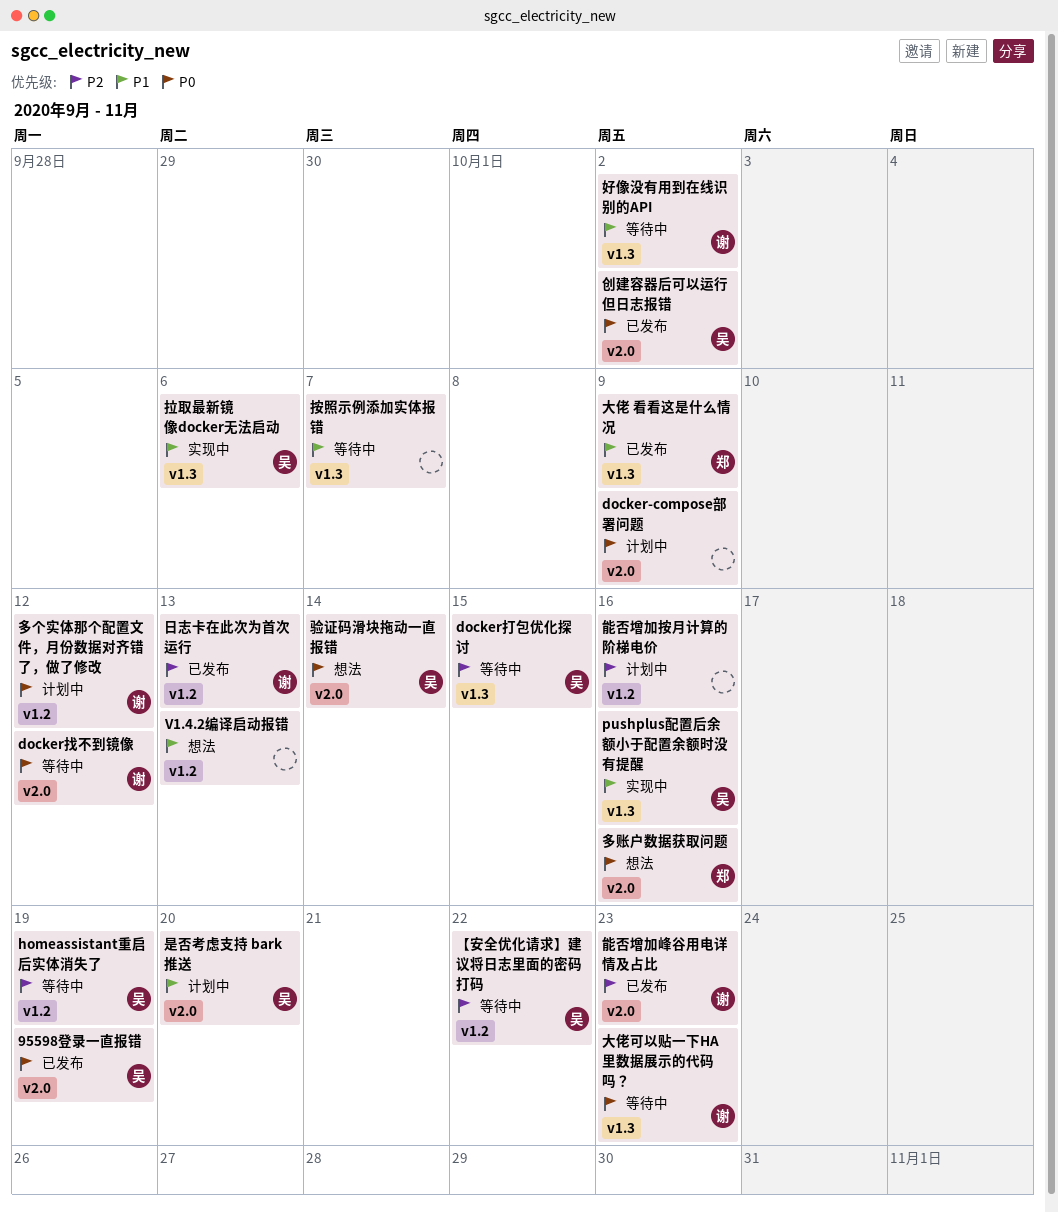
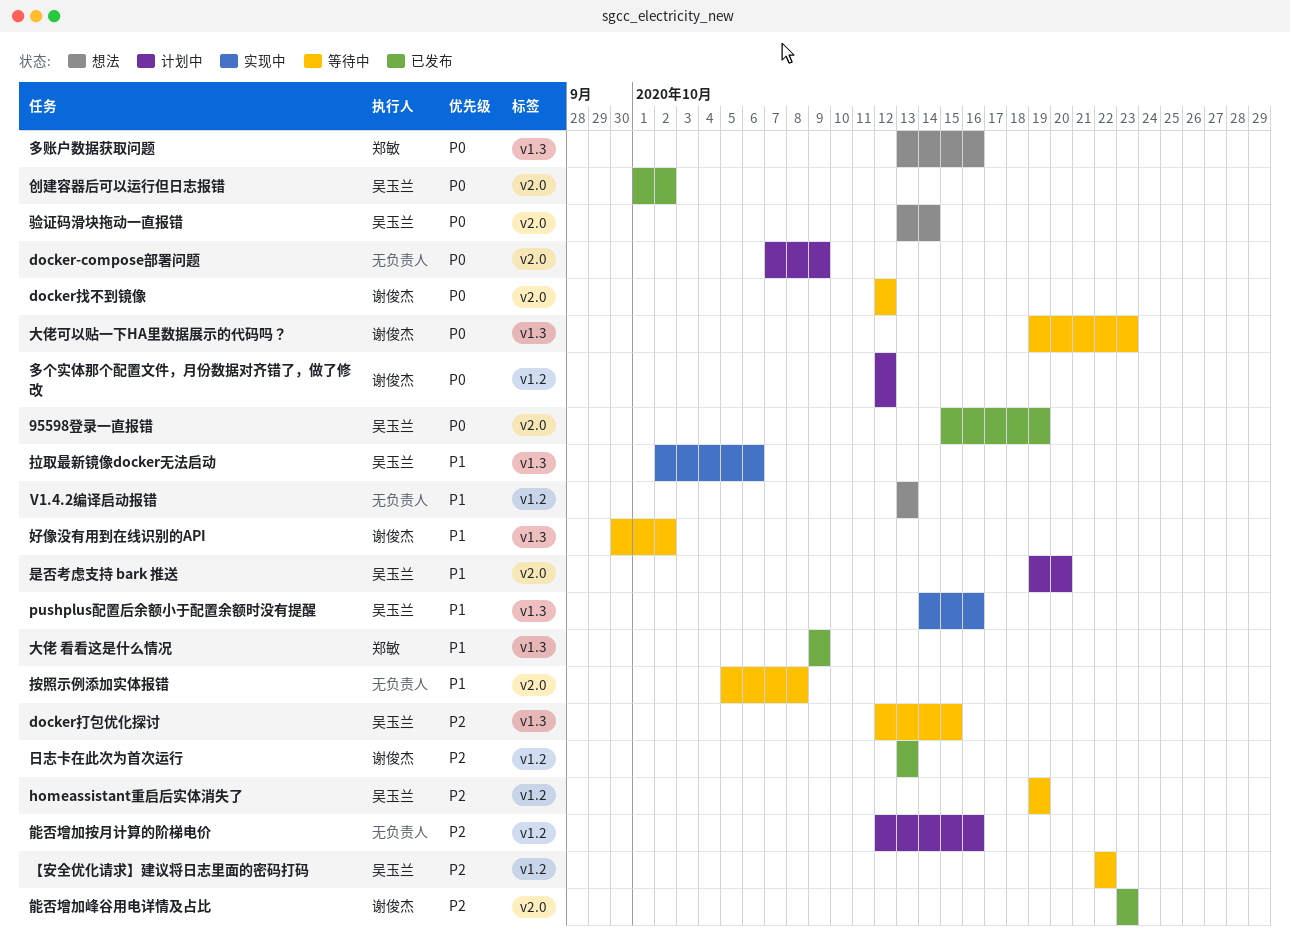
多账户数据获取问题, label: v2.0 -> v1.3
按照示例添加实体报错, label: v1.3 -> v2.0
按照示例添加实体报错, due: Oct 7 -> Oct 8

